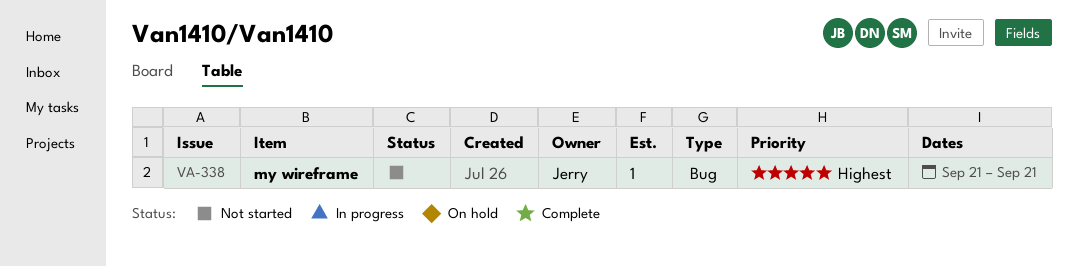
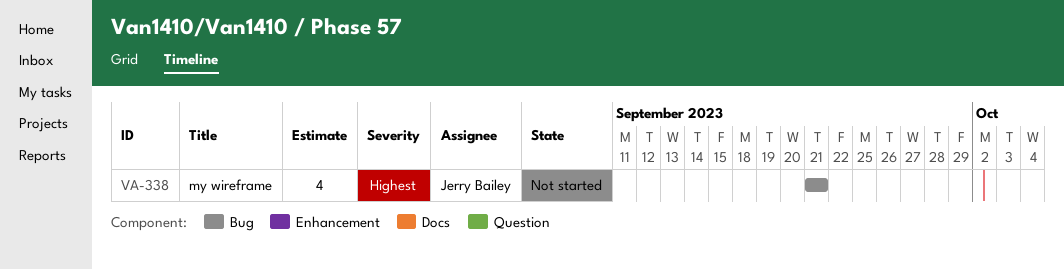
VA-338, estimate: 1 -> 4

